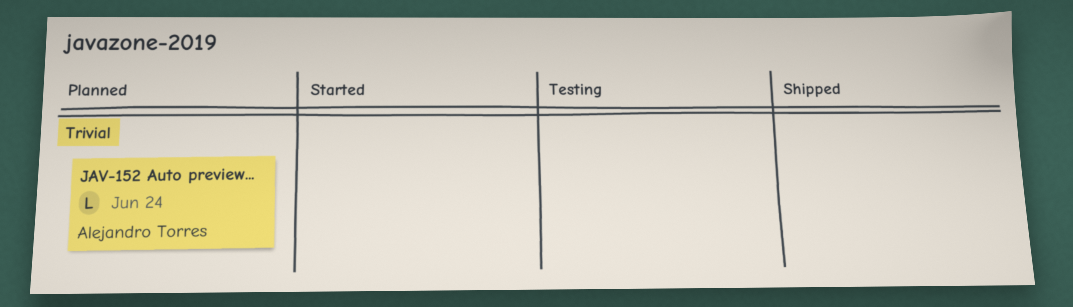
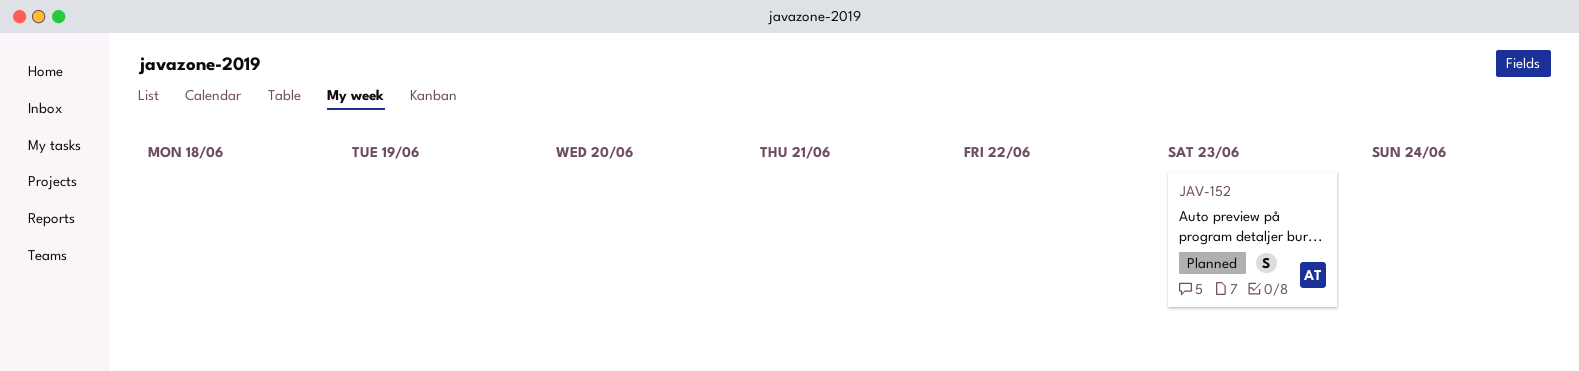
JAV-152, estimate: L -> S
JAV-152, due: Jun 24 -> Jun 23

